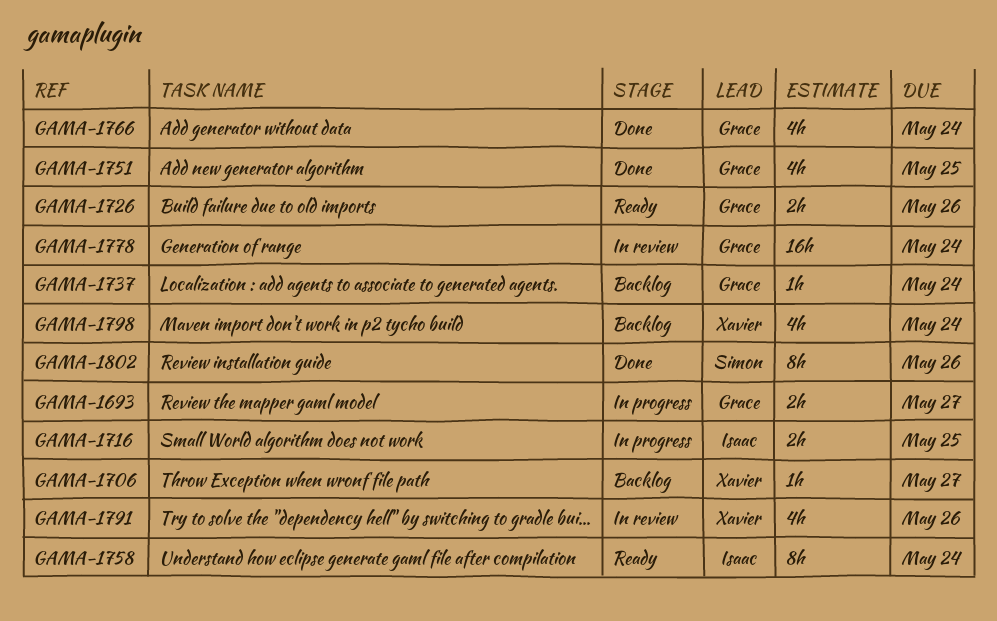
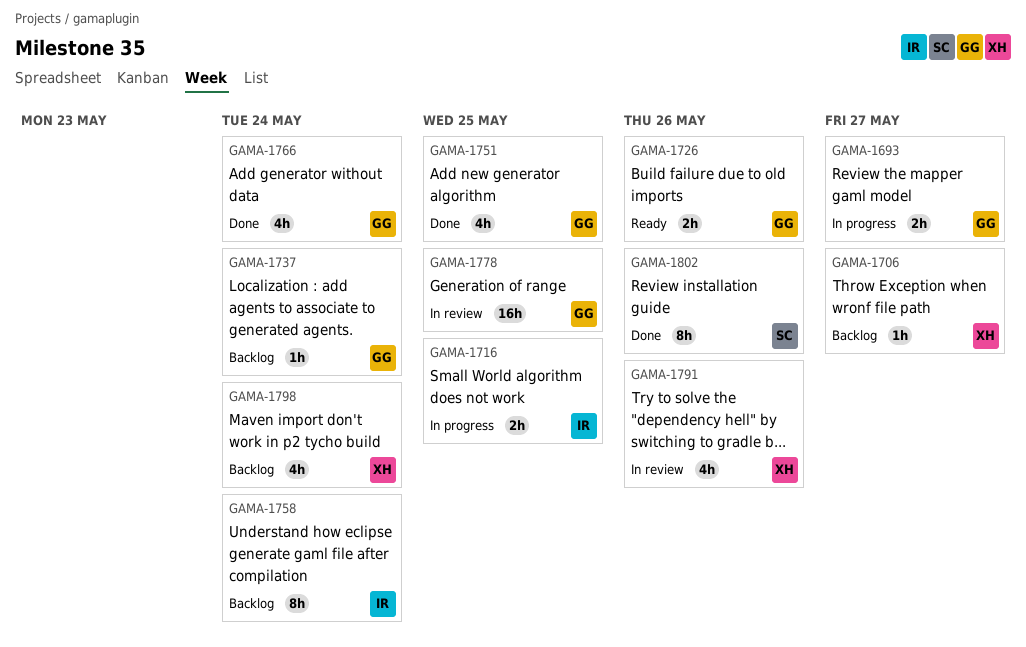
GAMA-1758, status: Ready -> Backlog
GAMA-1778, due: May 24 -> May 25

